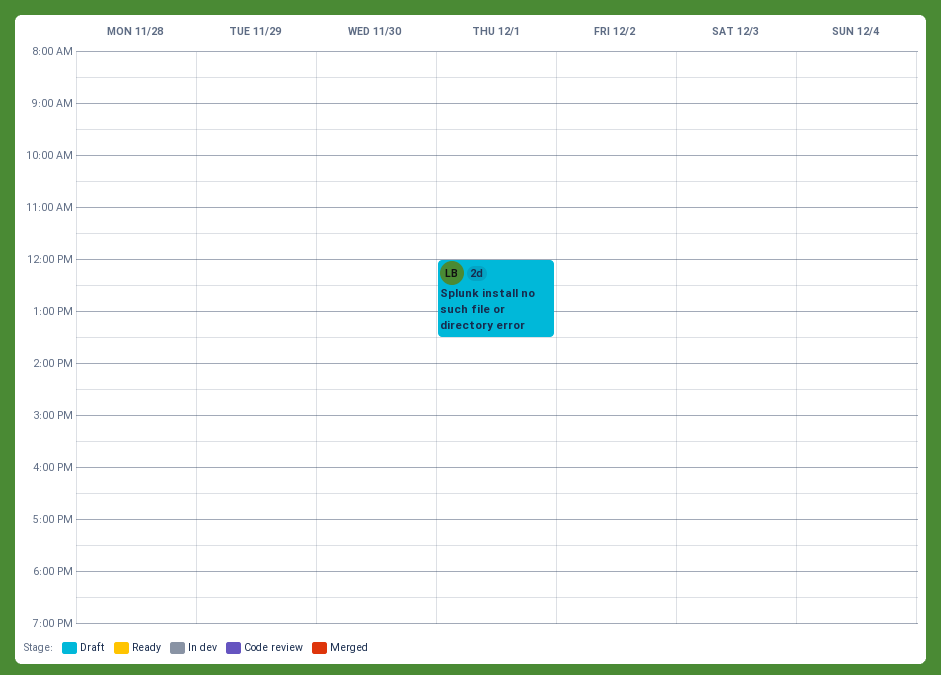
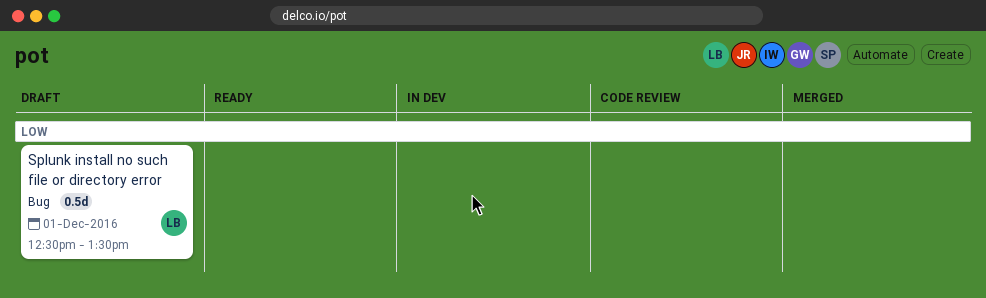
Splunk install no such file or directory error, estimate: 2d -> 0.5d
Splunk install no such file or directory error, begins: 12:00 -> 12:30

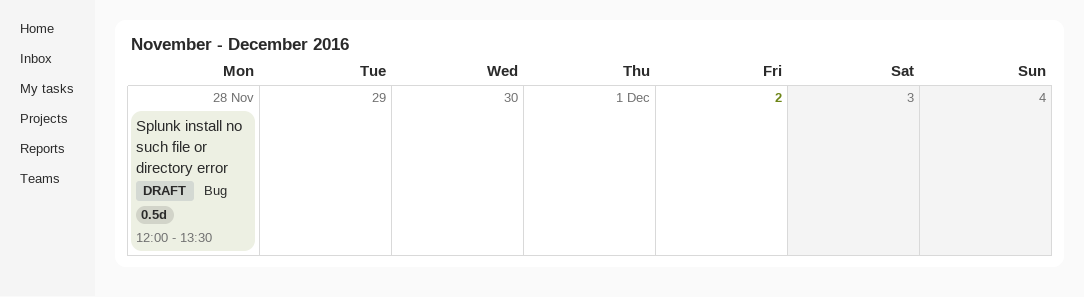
Splunk install no such file or directory error, day: Dec 1 -> Nov 28
Splunk install no such file or directory error, begins: 12:30 -> 12:00

